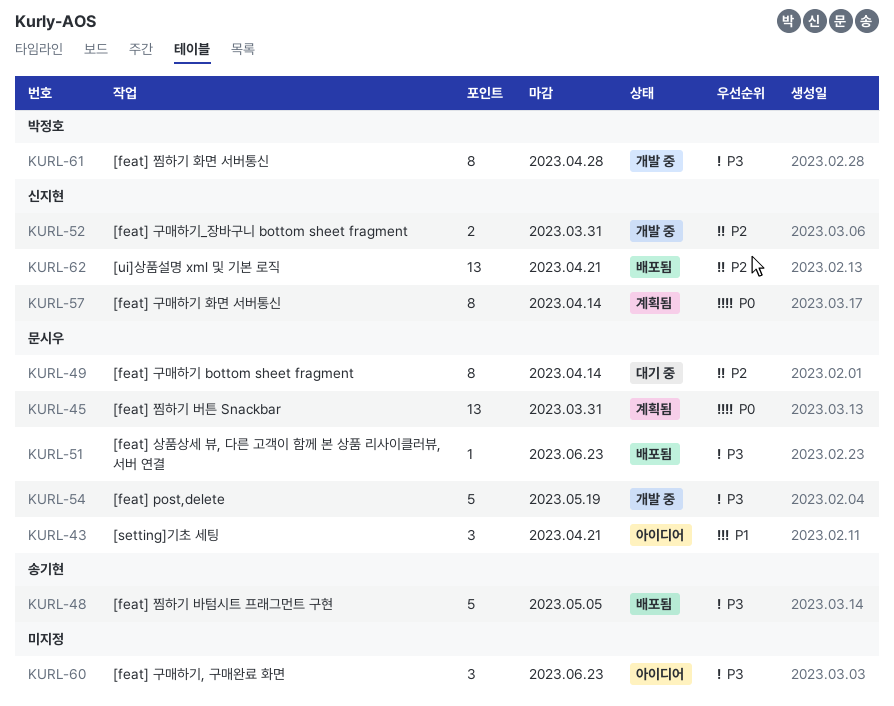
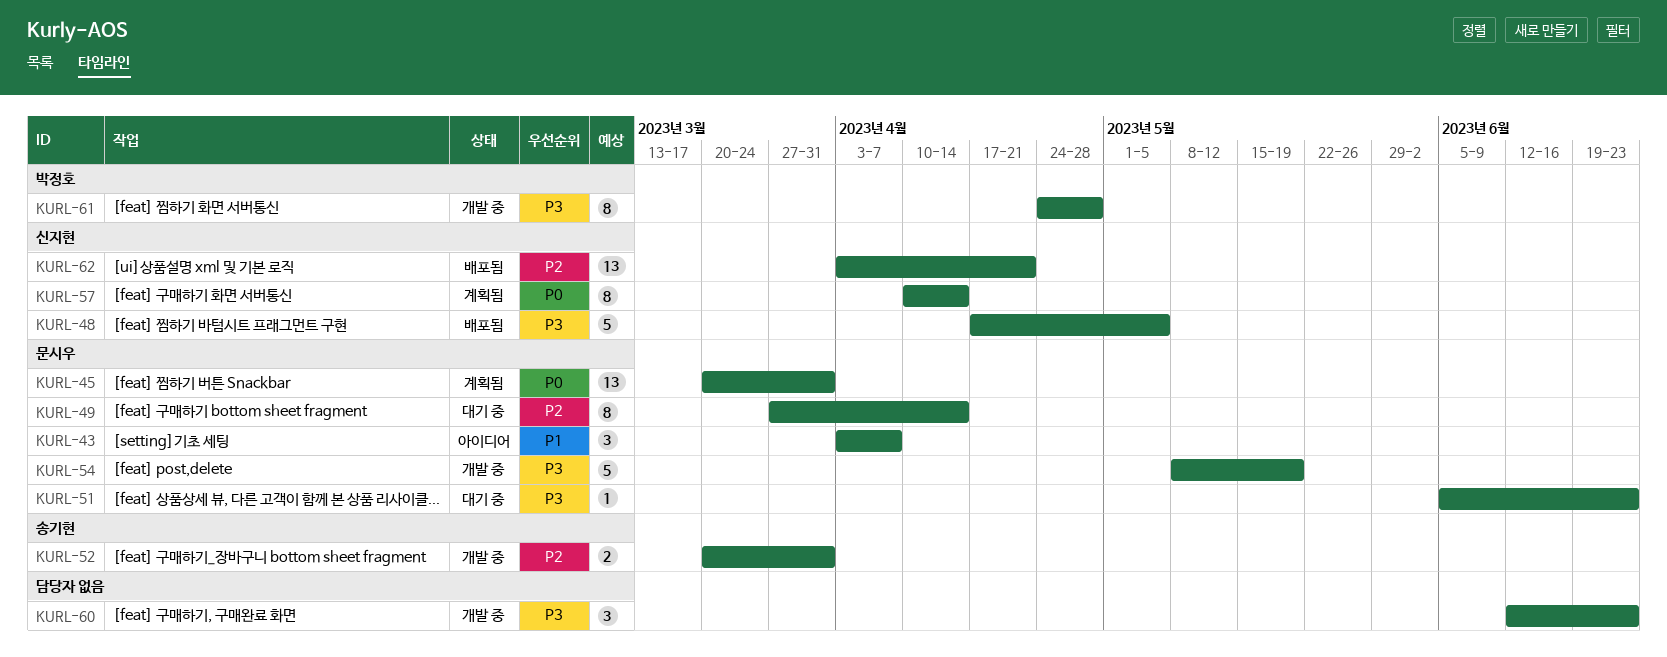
KURL-43, due: Apr 21 -> Apr 7
KURL-48, owner: 송기현 -> 신지현
KURL-51, status: 배포됨 -> 대기 중
KURL-52, owner: 신지현 -> 송기현
KURL-60, status: 아이디어 -> 개발 중

